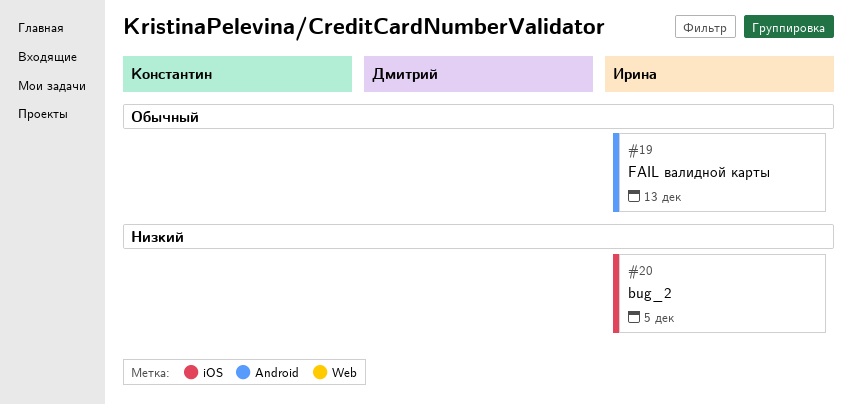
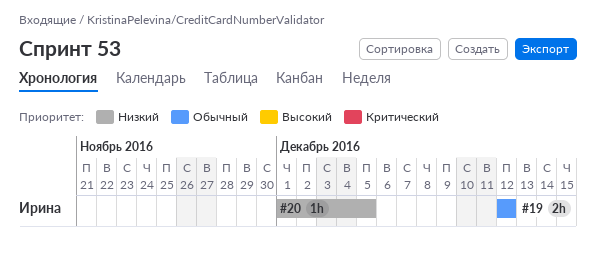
#19, due: Dec 13 -> Dec 12

